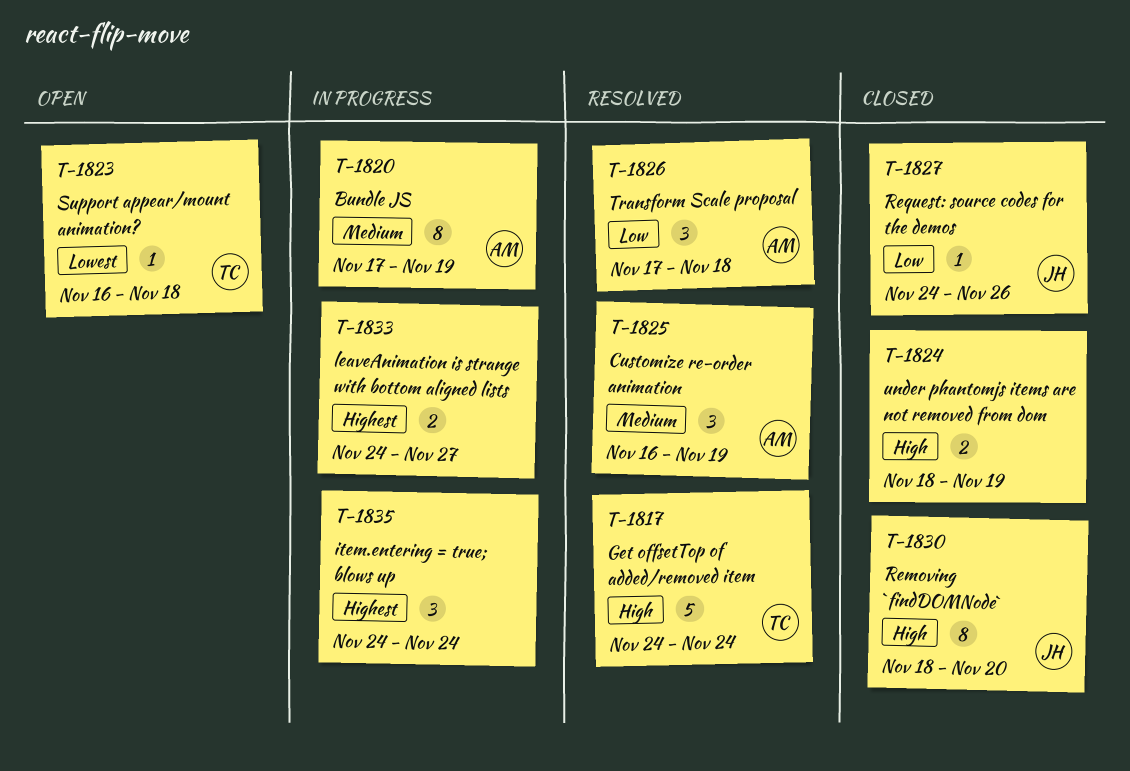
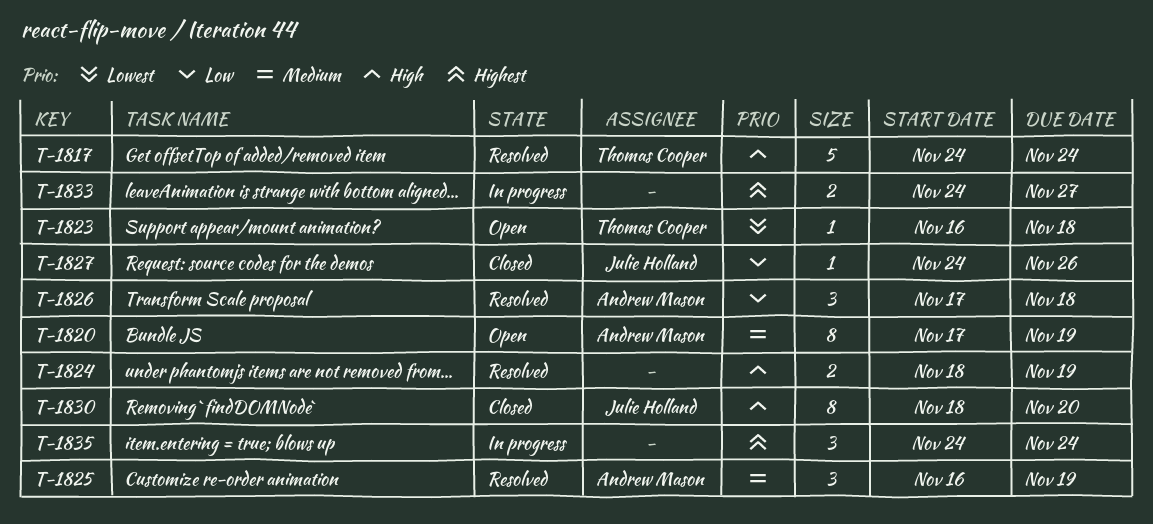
T-1820, status: In progress -> Open
T-1824, status: Closed -> Resolved

